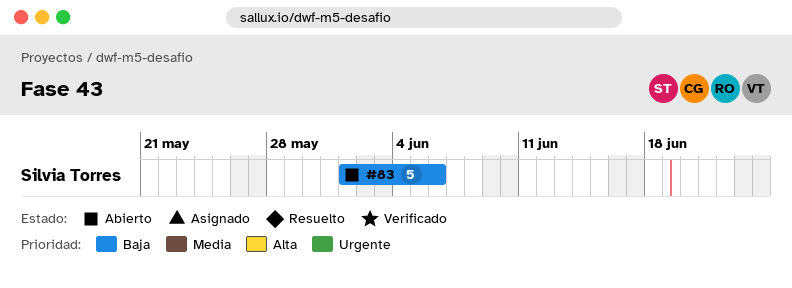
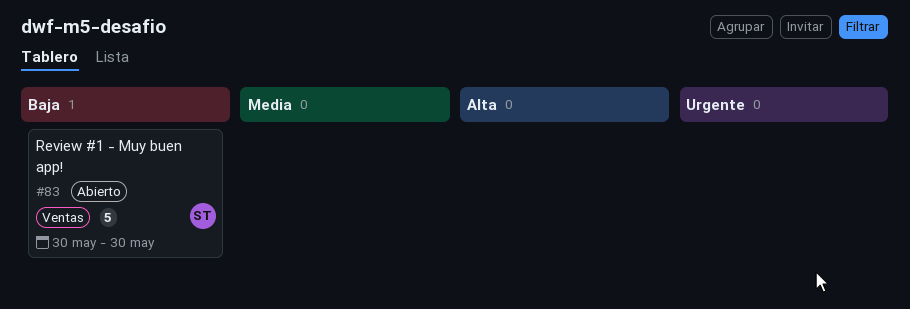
#83, start: Jun 1 -> May 30
#83, due: Jun 6 -> May 30

